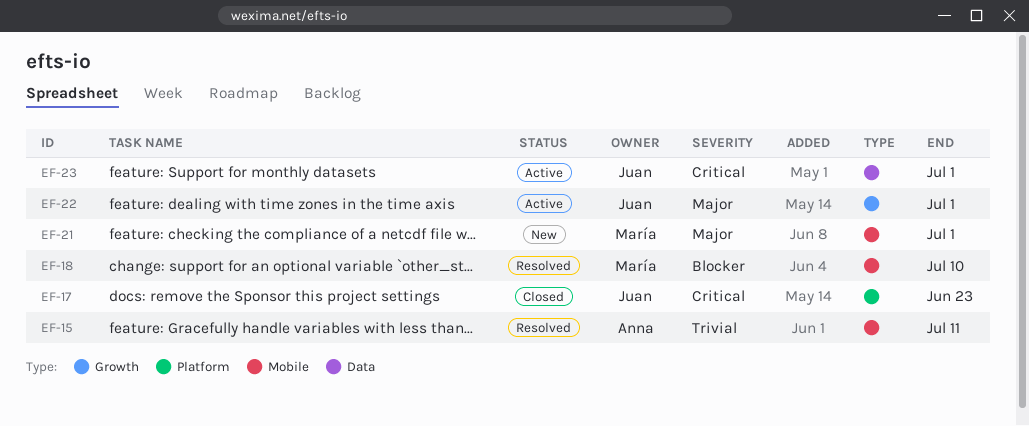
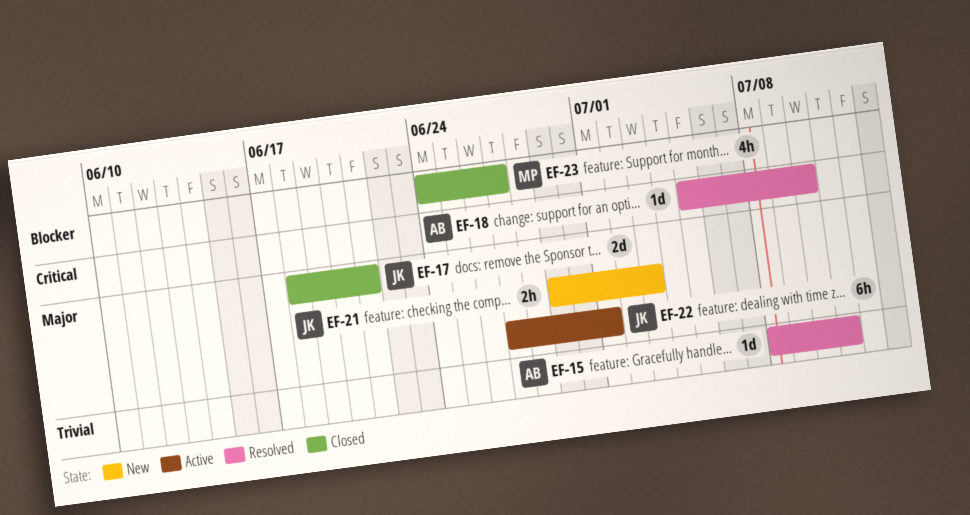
EF-17, priority: Critical -> Major
EF-17, due: Jun 23 -> Jun 21
EF-18, owner: María -> Anna
EF-18, priority: Blocker -> Critical
EF-21, owner: María -> Juan
EF-21, due: Jul 1 -> Jul 3
EF-23, status: Active -> Closed
EF-23, owner: Juan -> María
EF-23, priority: Critical -> Blocker
EF-23, due: Jul 1 -> Jun 27

